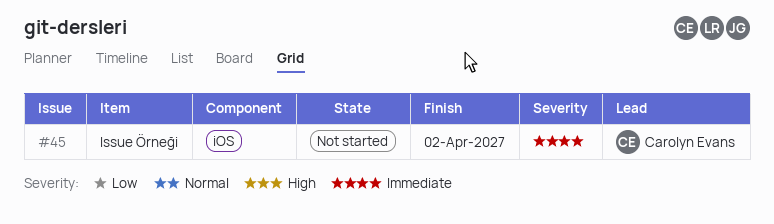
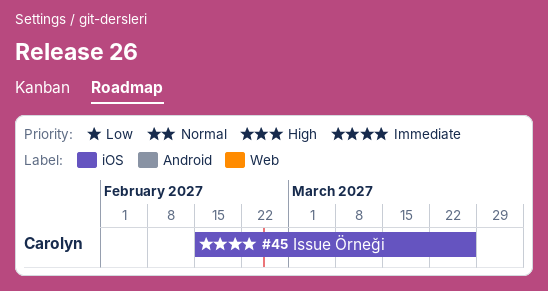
#45, due: Apr 2 -> Mar 26

